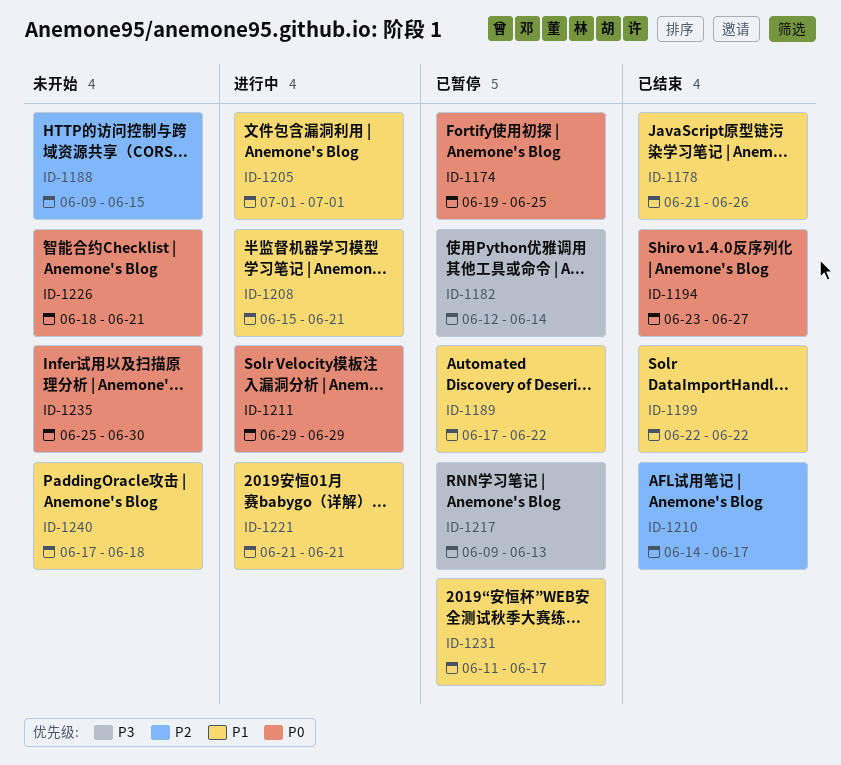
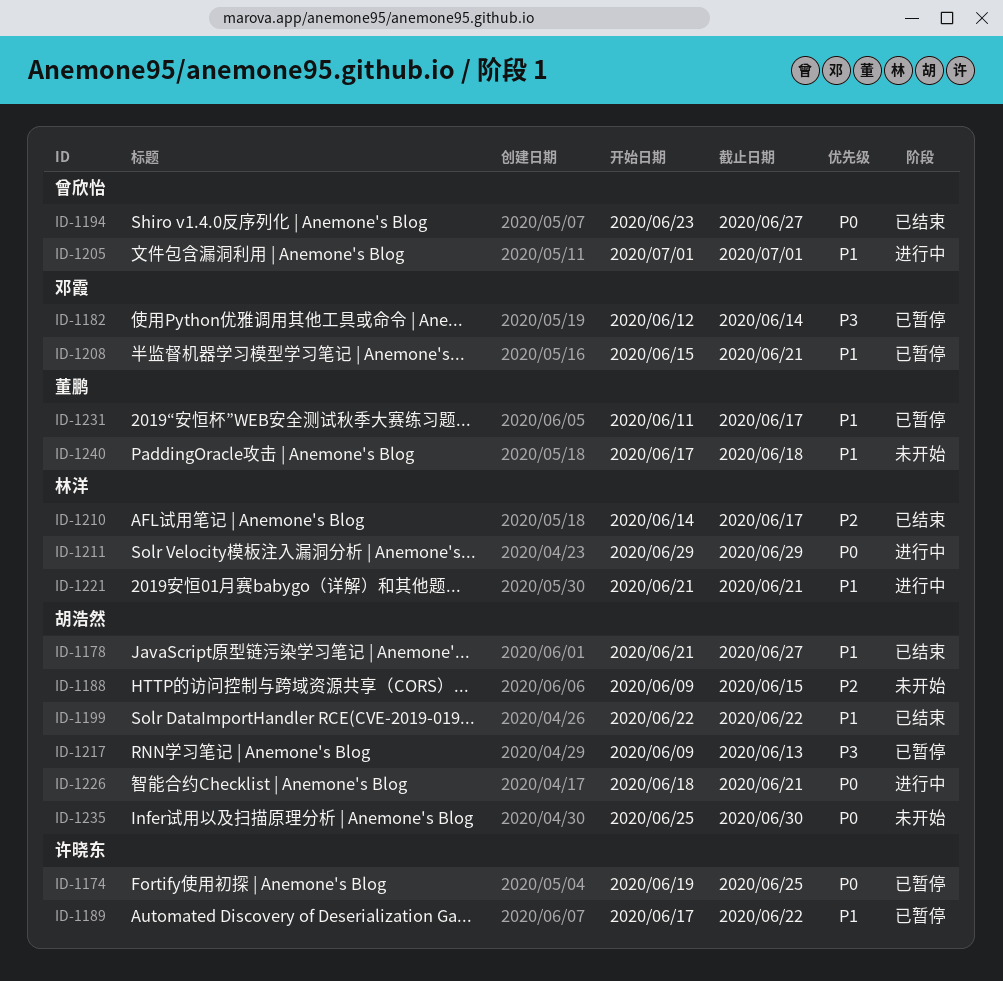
ID-1178, due: Jun 26 -> Jun 27
ID-1208, status: 进行中 -> 已暂停
ID-1226, status: 未开始 -> 进行中

